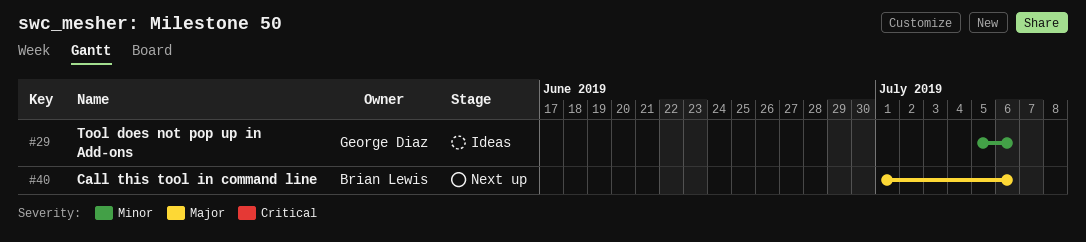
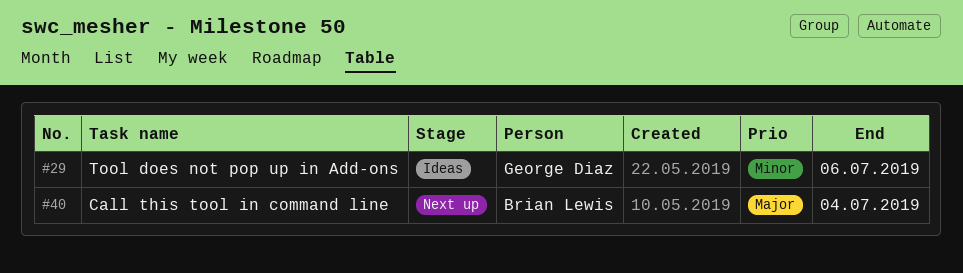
#40, due: Jul 6 -> Jul 4

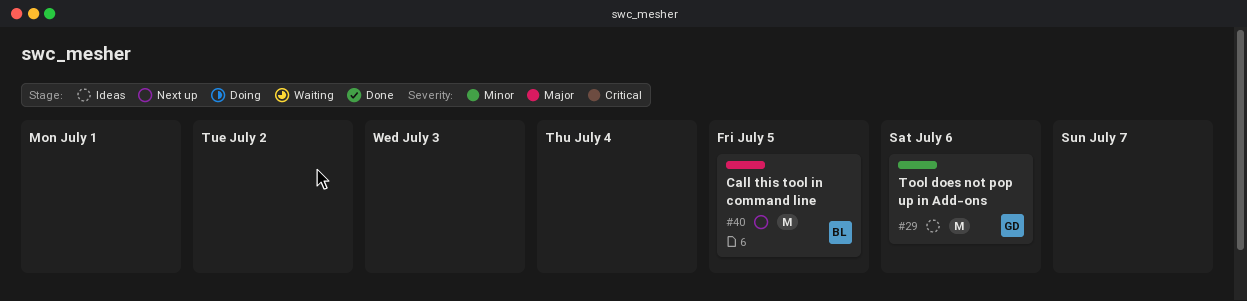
#40, due: Jul 4 -> Jul 5

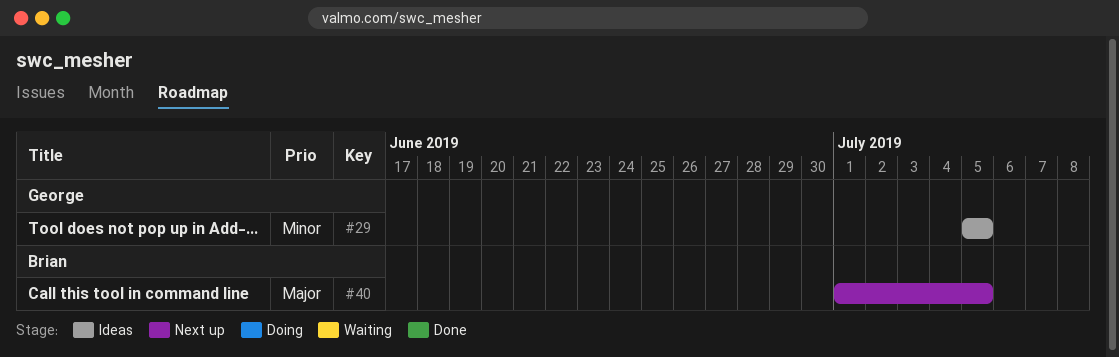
#29, due: Jul 6 -> Jul 5

